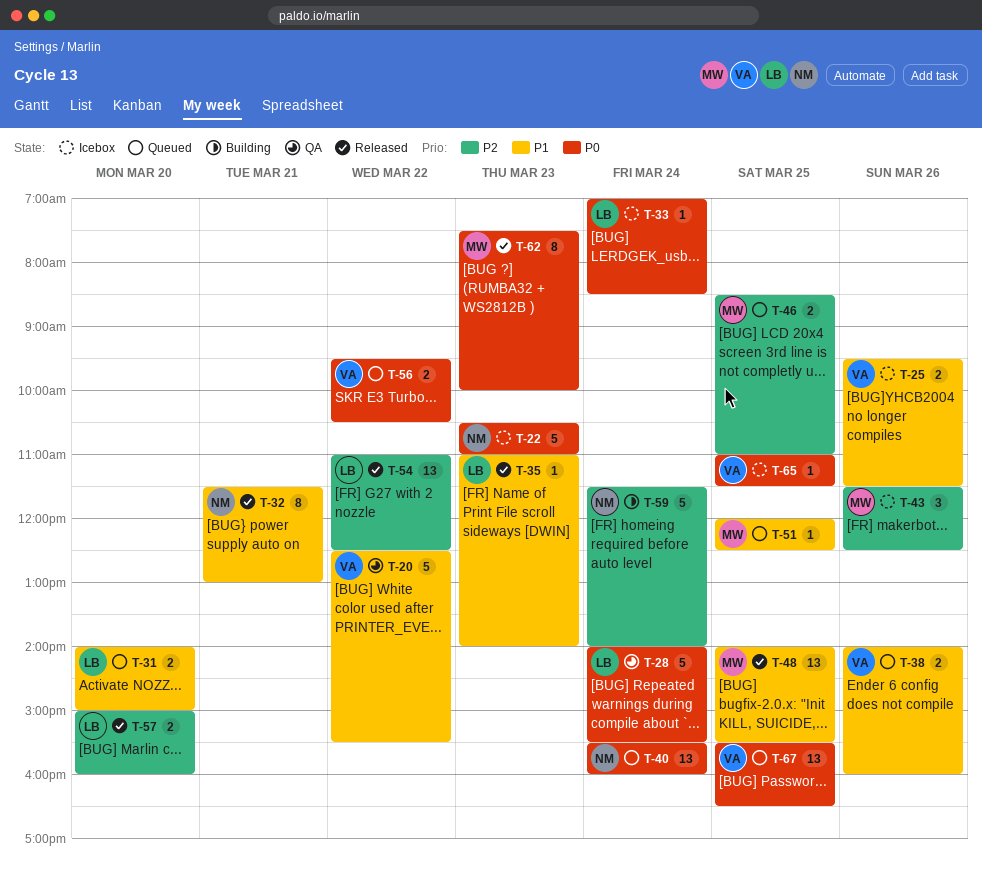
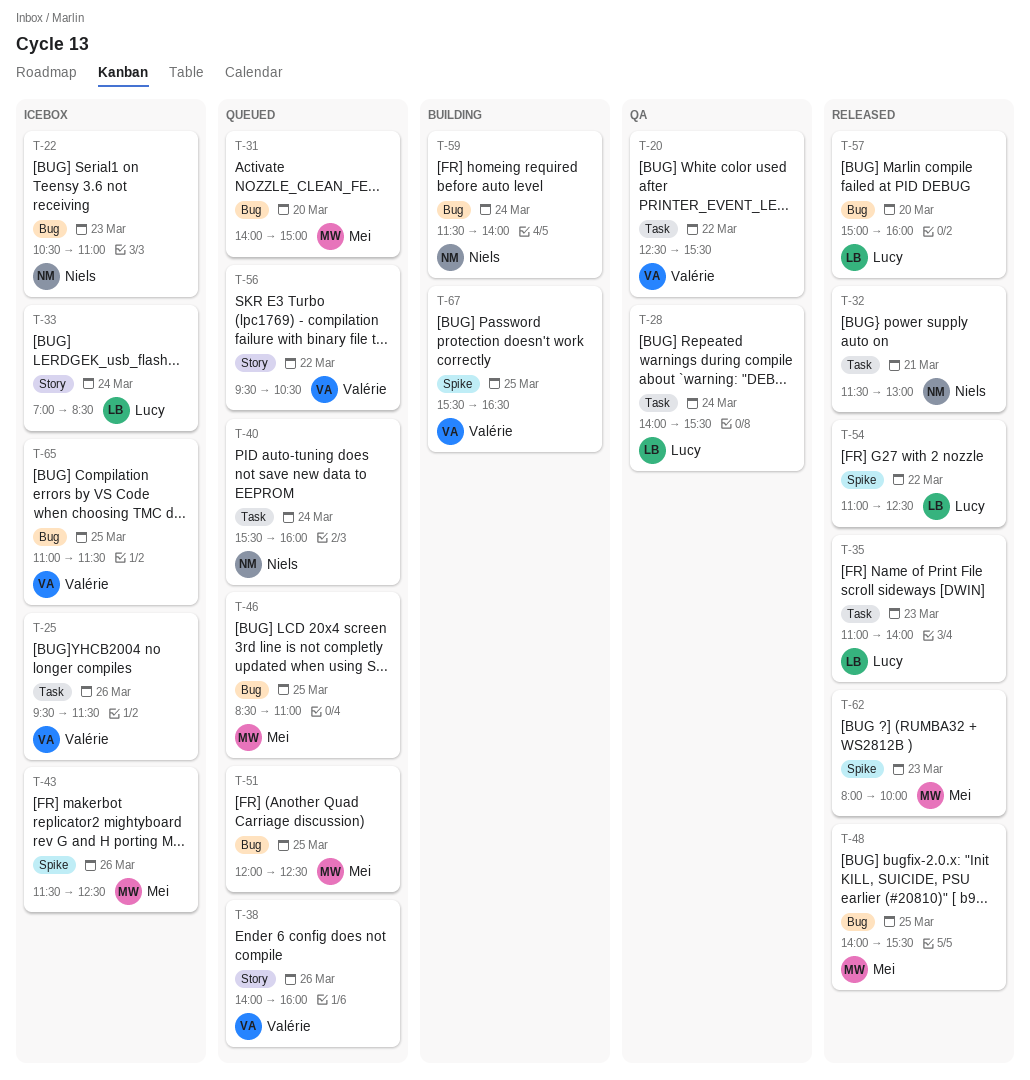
T-31, owner: Lucy -> Mei
T-62, begins: 07:30 -> 08:00
T-67, status: Queued -> Building

